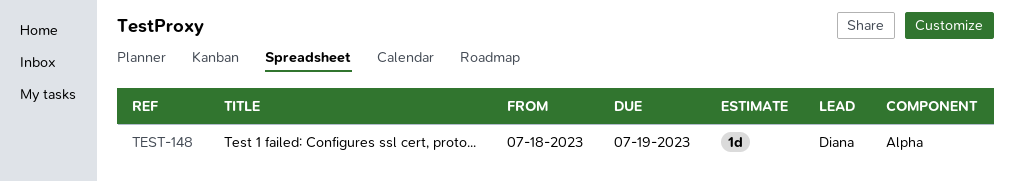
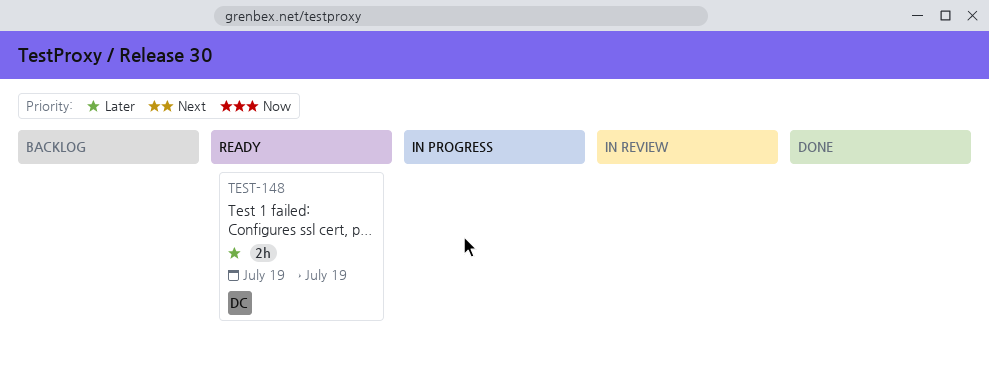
TEST-148, estimate: 1d -> 2h
TEST-148, start: Jul 18 -> Jul 19

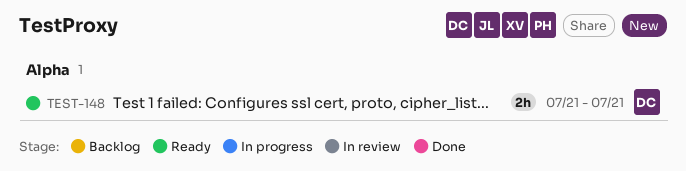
TEST-148, start: Jul 19 -> Jul 21
TEST-148, due: Jul 19 -> Jul 21

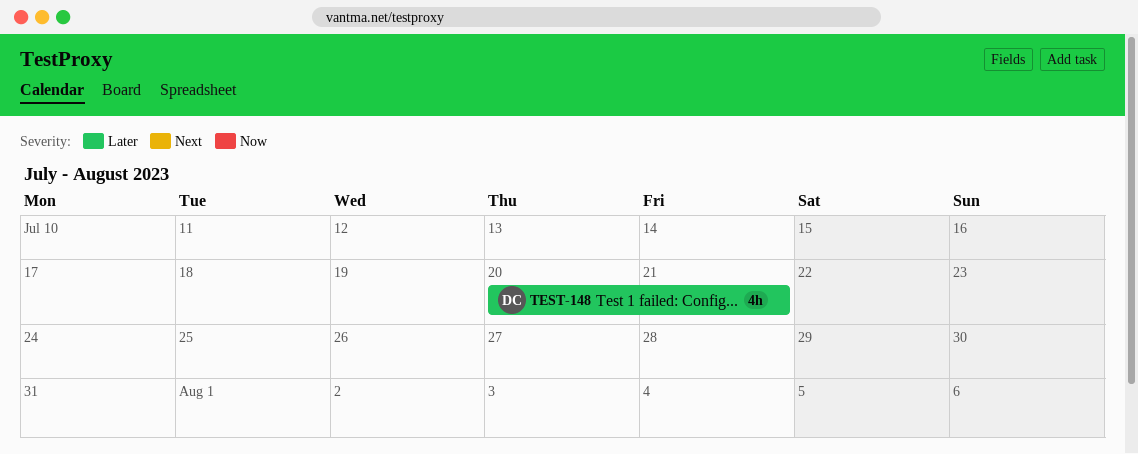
TEST-148, estimate: 2h -> 4h
TEST-148, start: Jul 21 -> Jul 20

